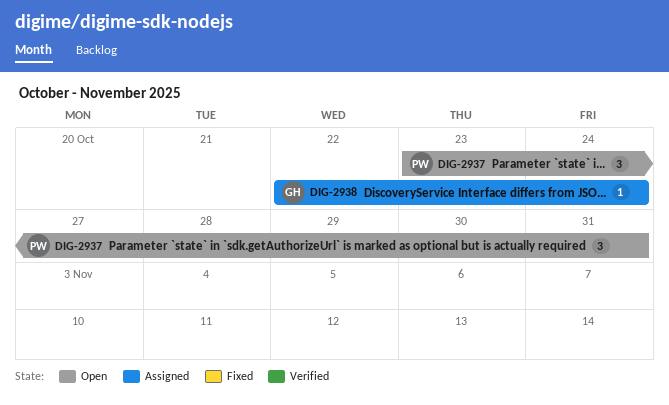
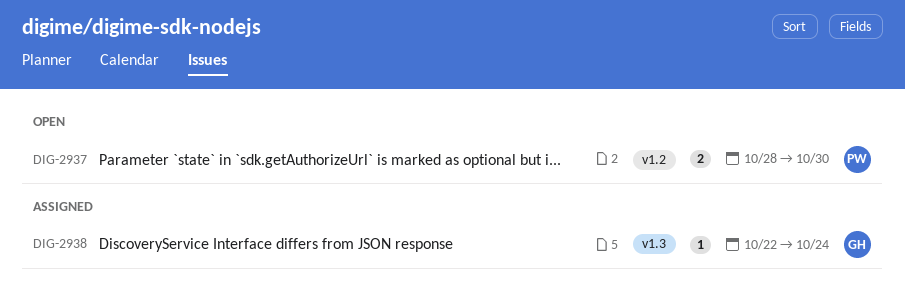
DIG-2937, estimate: 3 -> 2
DIG-2937, start: Oct 23 -> Oct 28
DIG-2937, due: Oct 31 -> Oct 30

